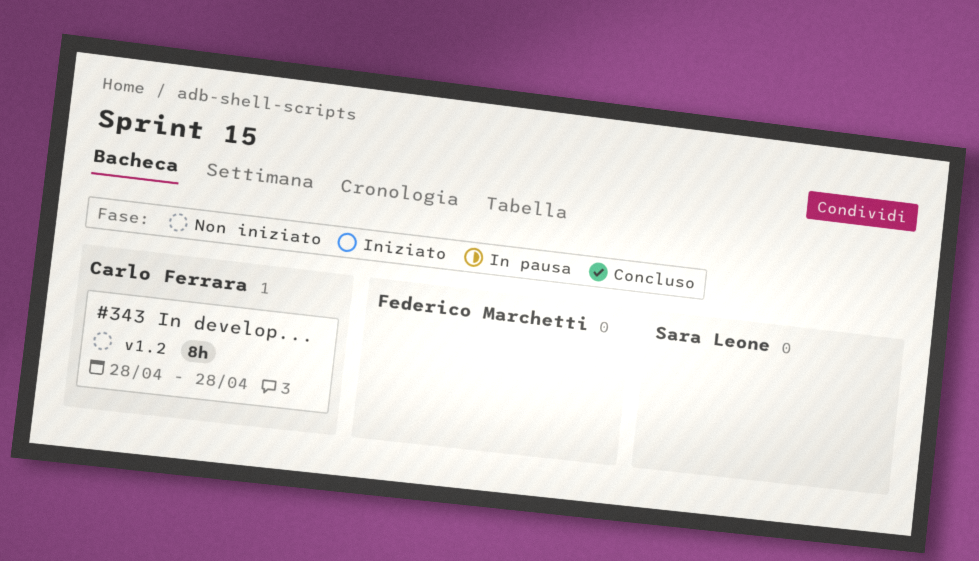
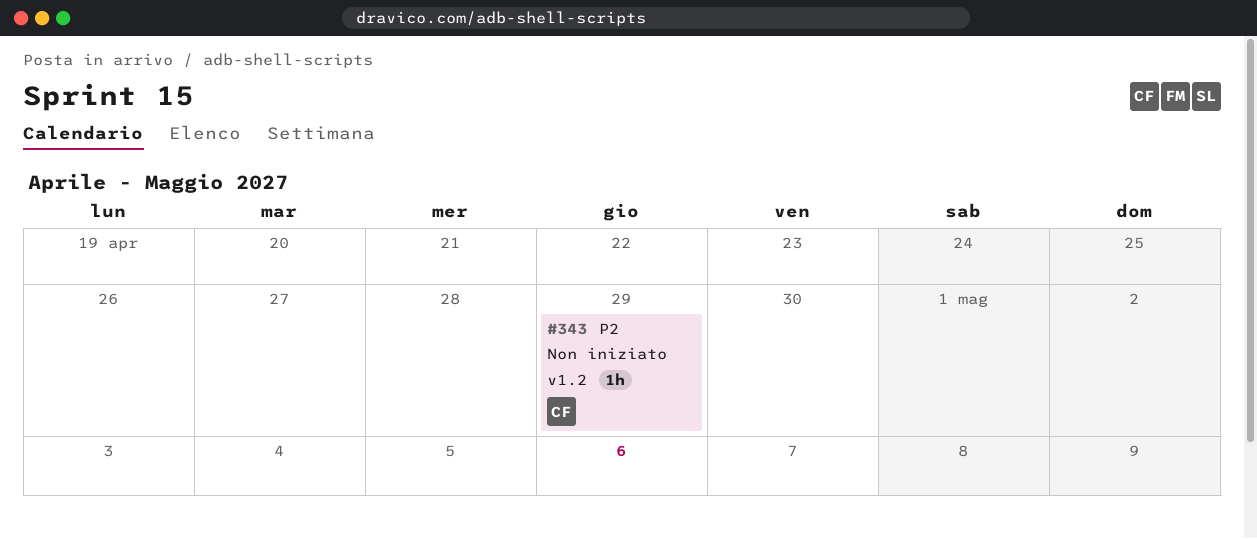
#343, estimate: 8h -> 1h
#343, due: Apr 28 -> Apr 29

